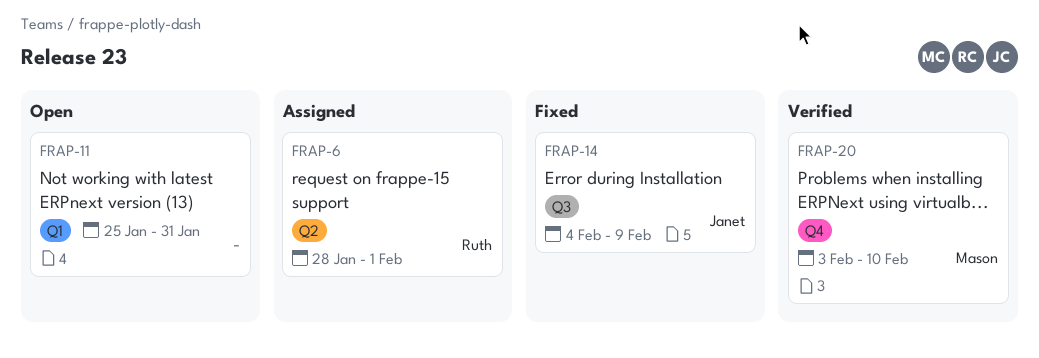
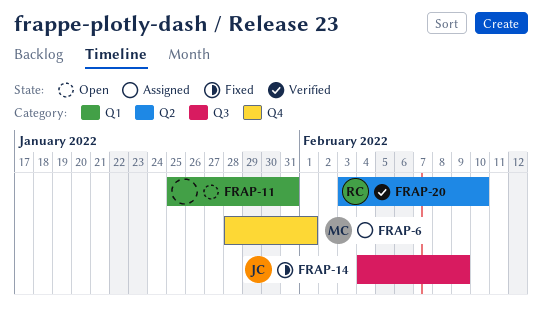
FRAP-6, owner: Ruth -> Mason
FRAP-6, label: Q2 -> Q4
FRAP-20, owner: Mason -> Ruth
FRAP-20, label: Q4 -> Q2

